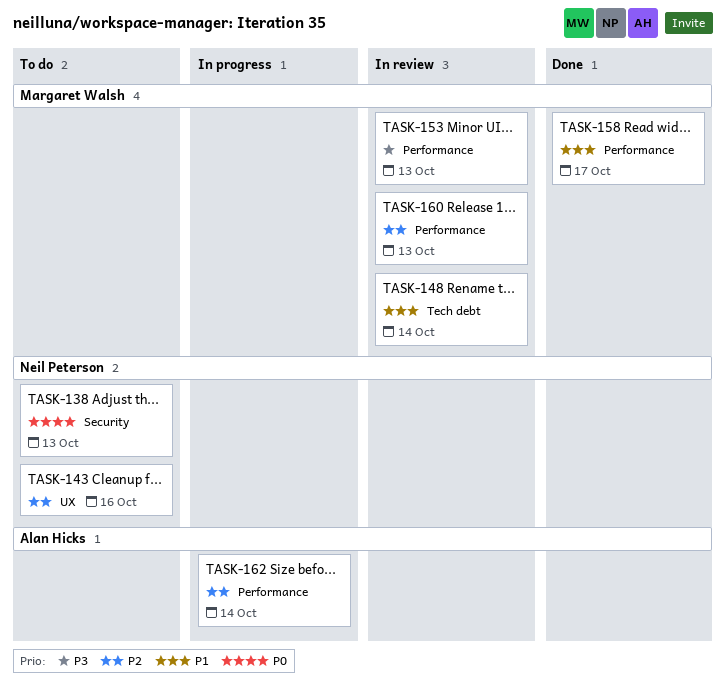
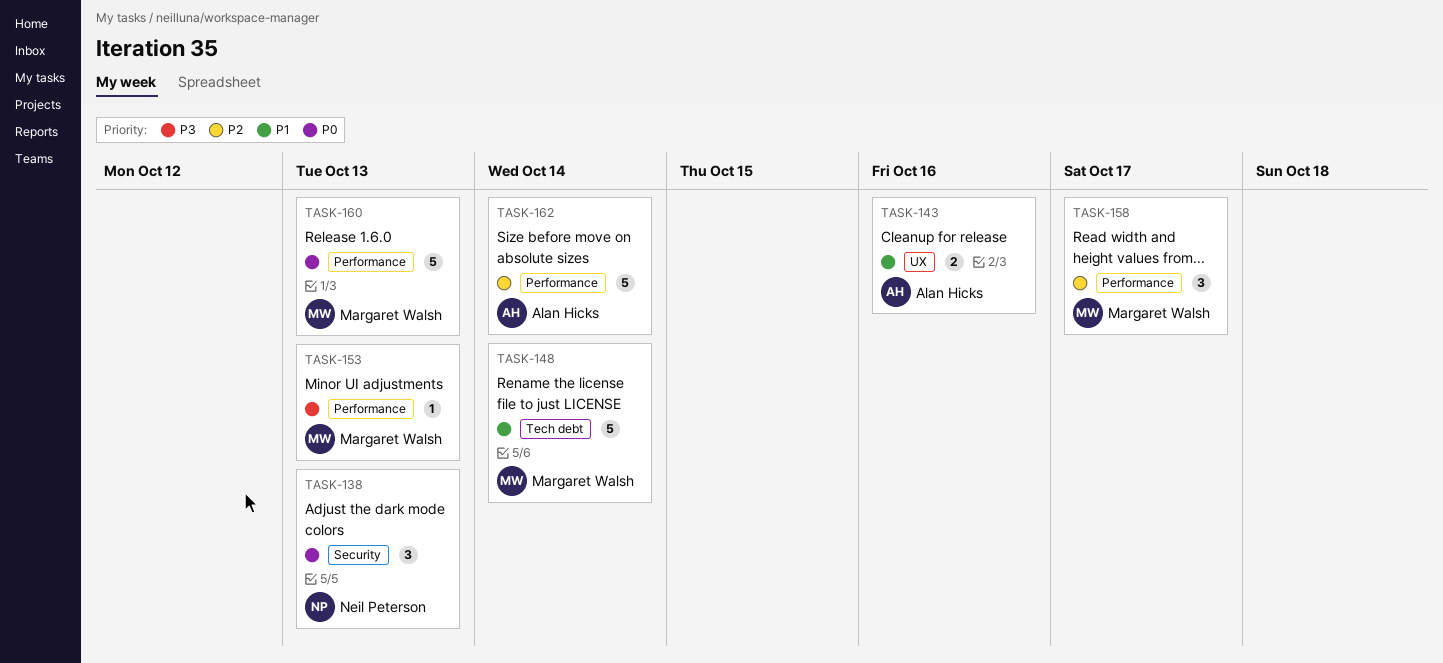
TASK-143, owner: Neil Peterson -> Alan Hicks
TASK-143, priority: P2 -> P1
TASK-158, priority: P1 -> P2
TASK-160, priority: P2 -> P0

